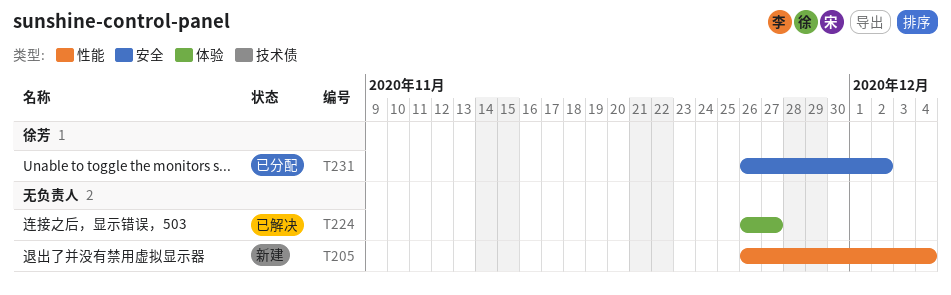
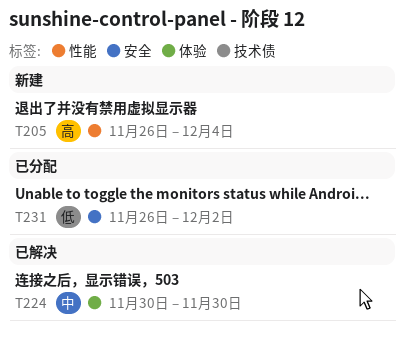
T224, start: Nov 26 -> Nov 30
T224, due: Nov 27 -> Nov 30

